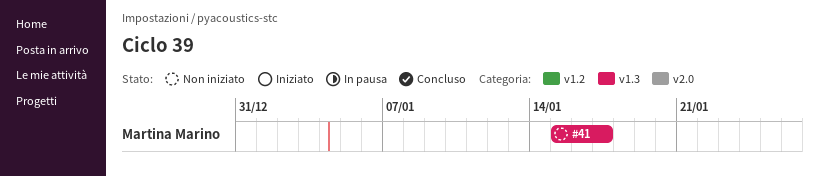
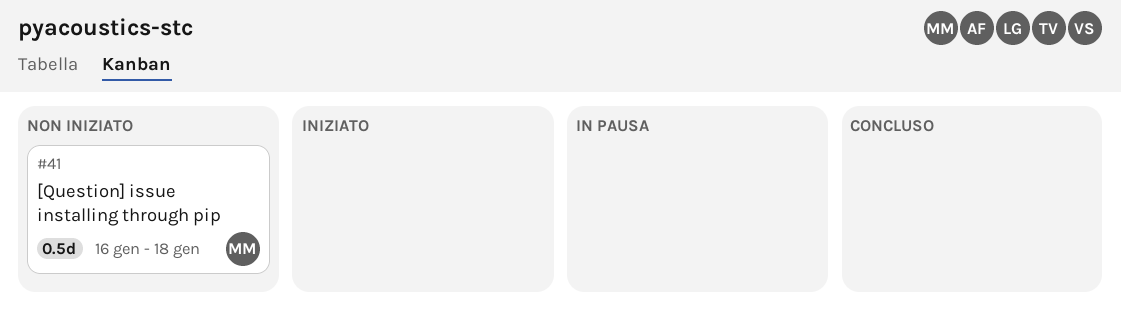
#41, start: Jan 15 -> Jan 16
#41, due: Jan 17 -> Jan 18

